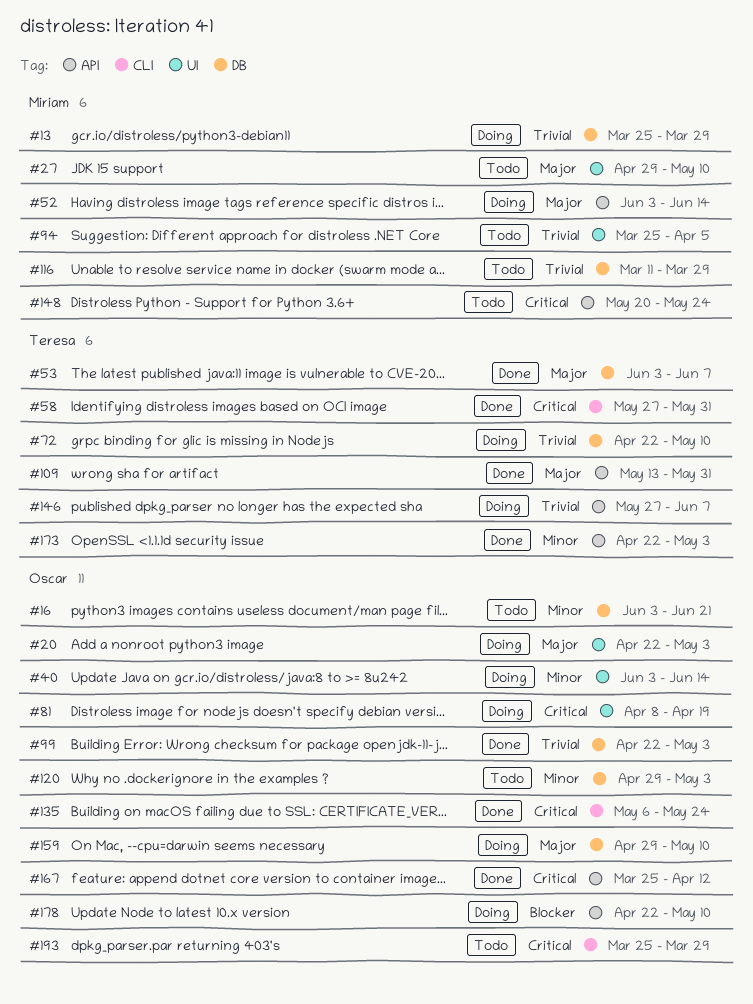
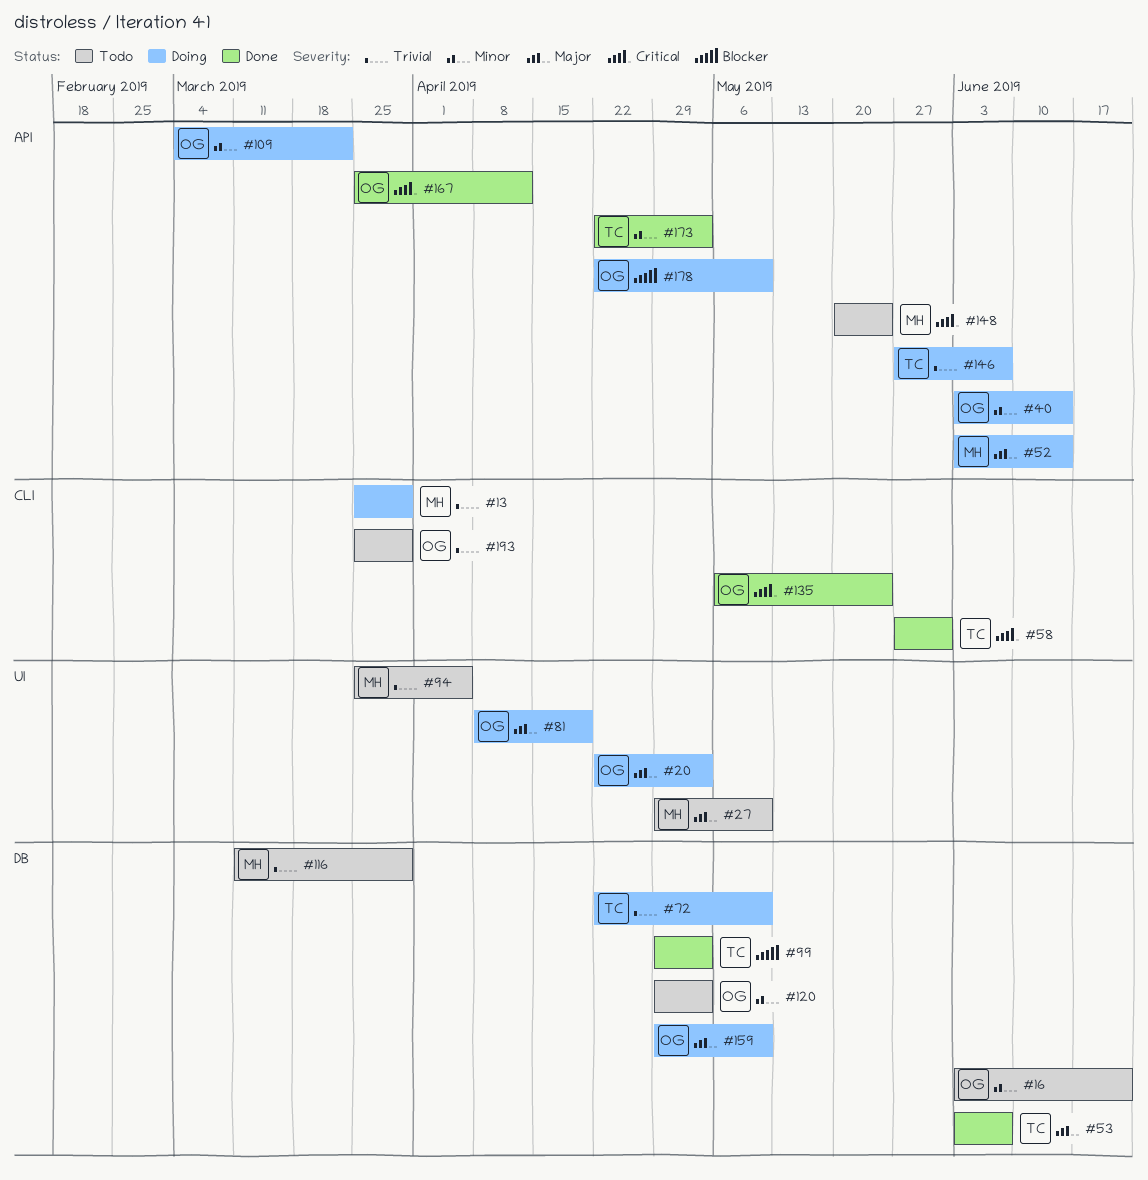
#13, label: DB -> CLI
#40, label: UI -> API
#81, priority: Critical -> Major
#99, owner: Oscar -> Teresa
#99, priority: Trivial -> Blocker
#99, start: Apr 22 -> Apr 29
#109, status: Done -> Doing
#109, owner: Teresa -> Oscar
#109, priority: Major -> Minor
#109, start: May 13 -> Mar 4
#109, due: May 31 -> Mar 22
#193, priority: Critical -> Trivial

